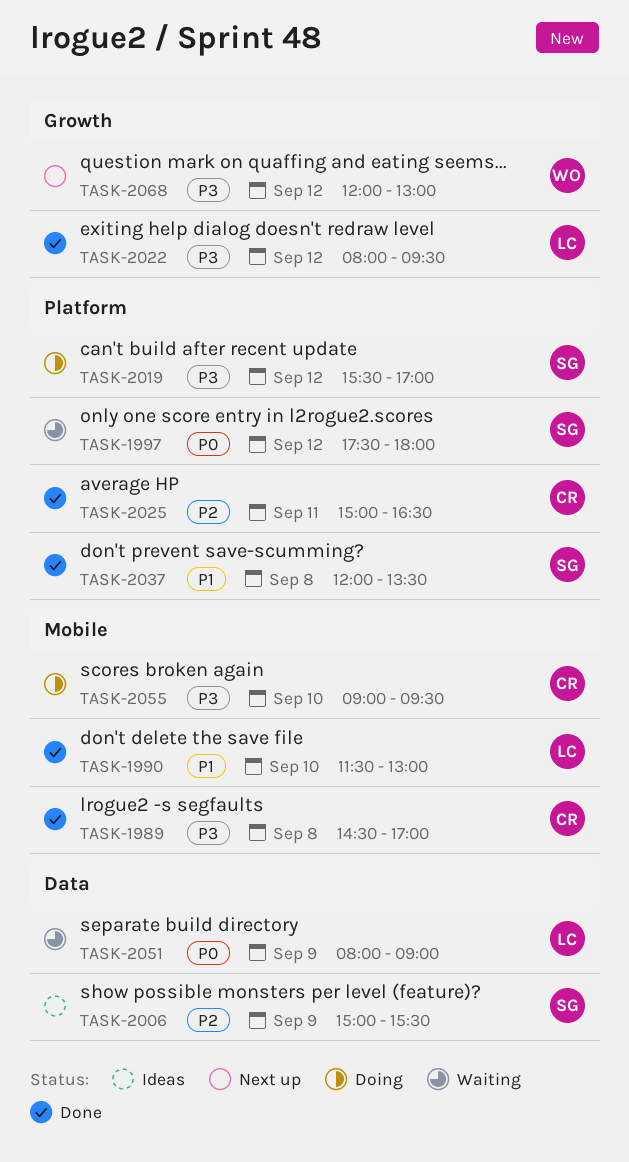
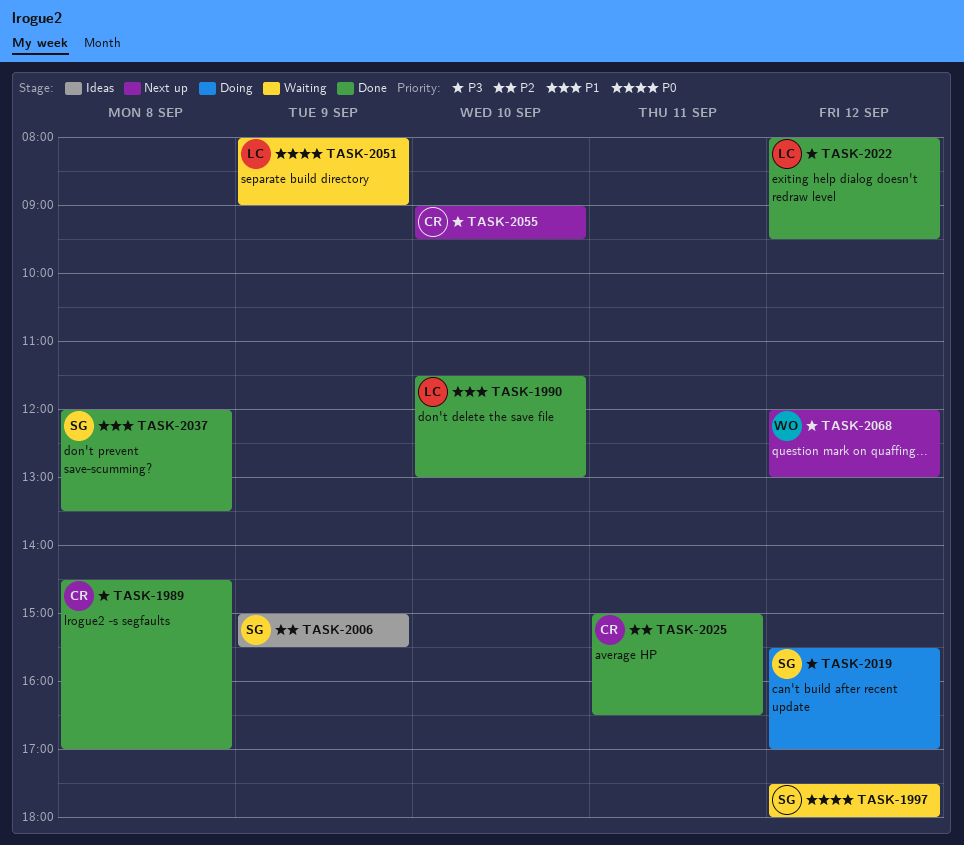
TASK-2055, status: Doing -> Next up

